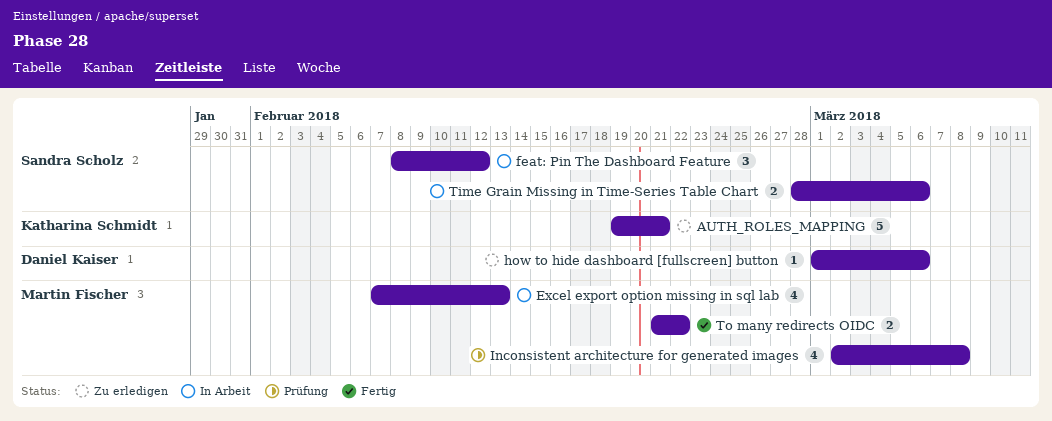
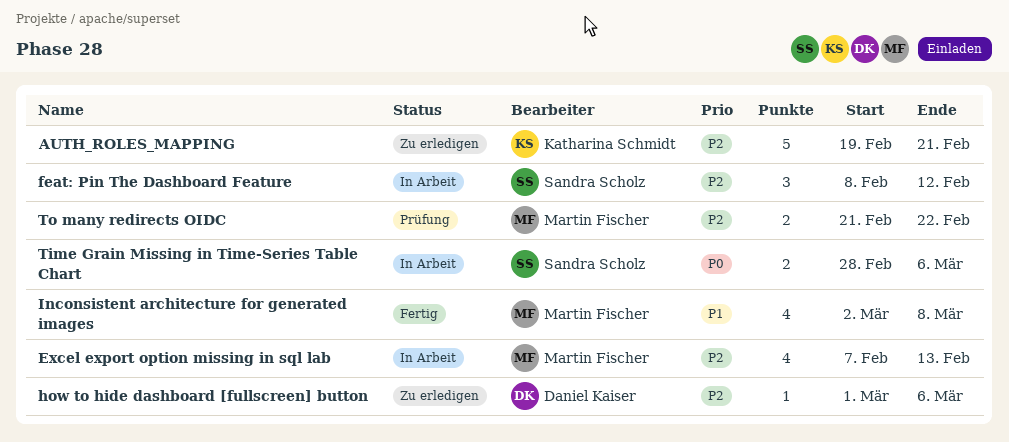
Inconsistent architecture for generated images, status: Prüfung -> Fertig
To many redirects OIDC, status: Fertig -> Prüfung

